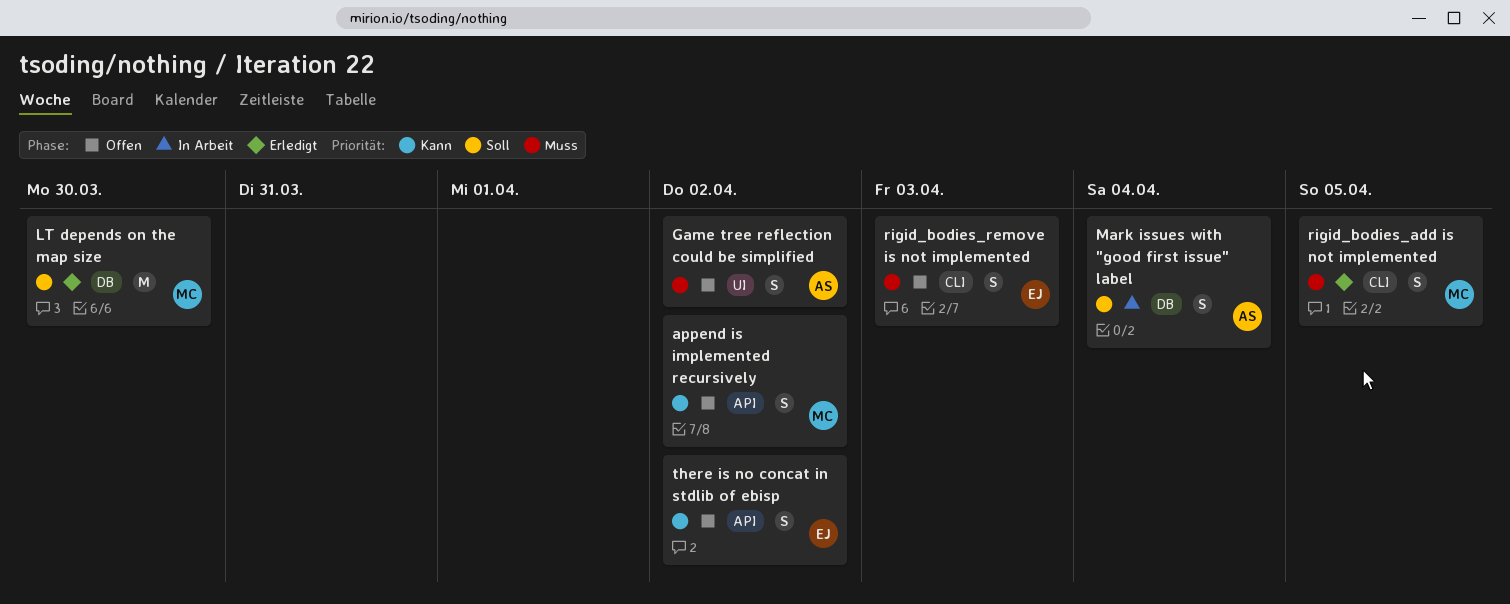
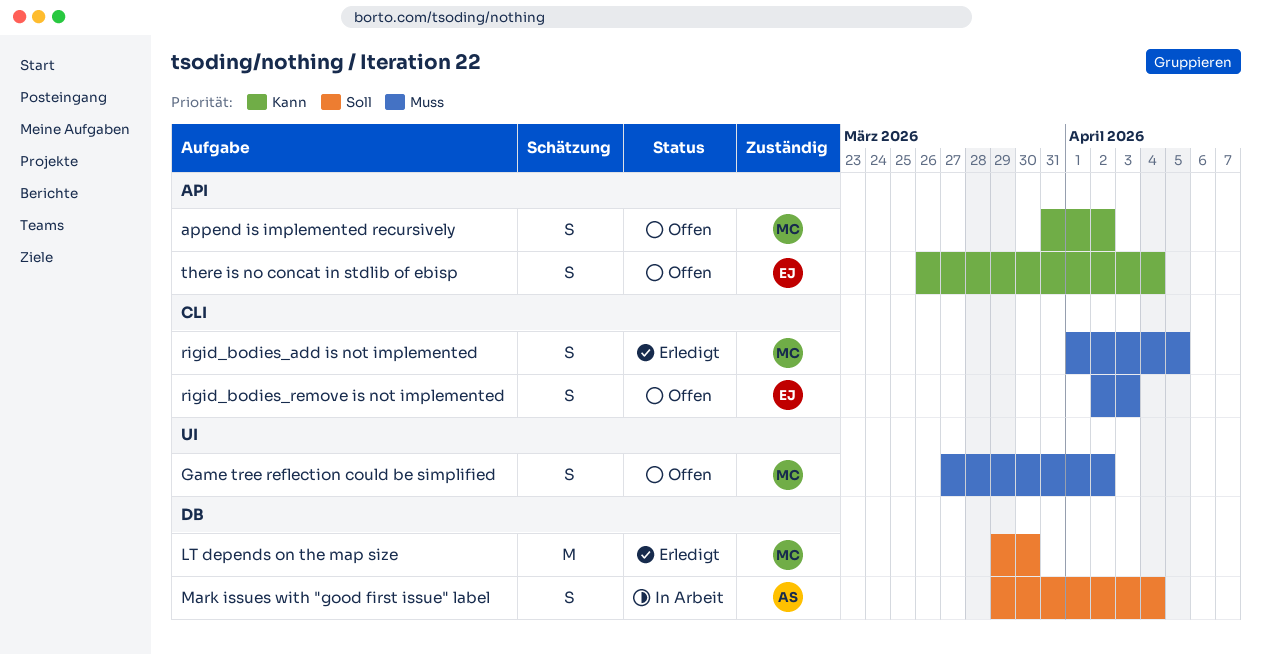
Game tree reflection could be simplified, owner: AS -> MC
there is no concat in stdlib of ebisp, due: Apr 2 -> Apr 4

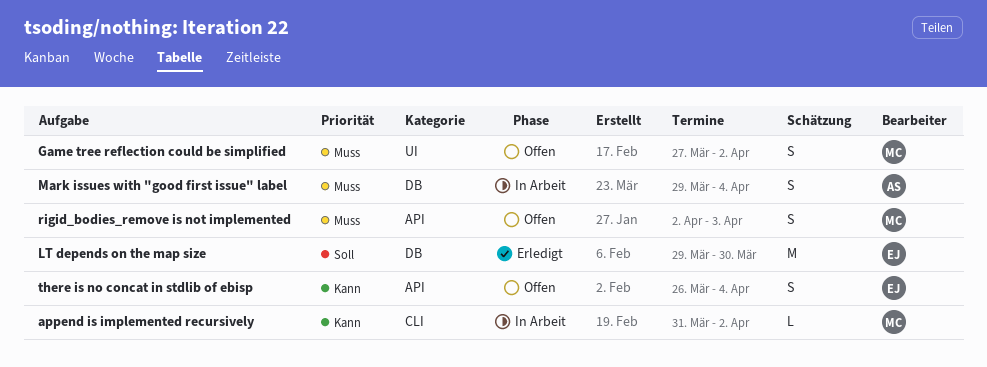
append is implemented recursively, status: Offen -> In Arbeit
append is implemented recursively, label: API -> CLI
append is implemented recursively, estimate: S -> L
LT depends on the map size, owner: MC -> EJ
Mark issues with "good first issue" label, priority: Soll -> Muss
rigid_bodies_add is not implemented: present -> none
rigid_bodies_remove is not implemented, owner: EJ -> MC
rigid_bodies_remove is not implemented, label: CLI -> API

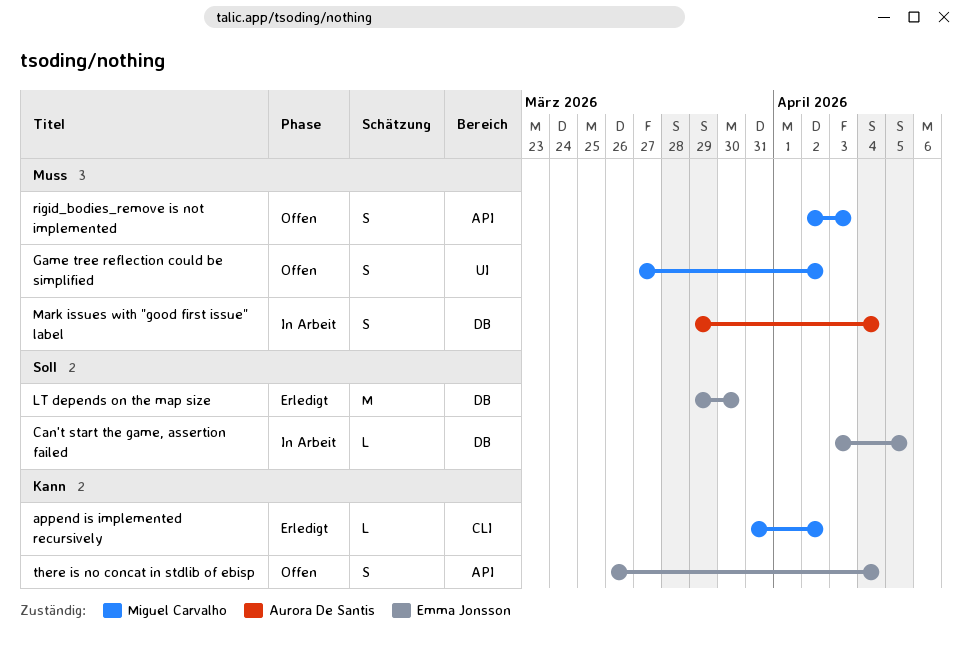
append is implemented recursively, status: In Arbeit -> Erledigt
Can't start the game, assertion failed: none -> present

